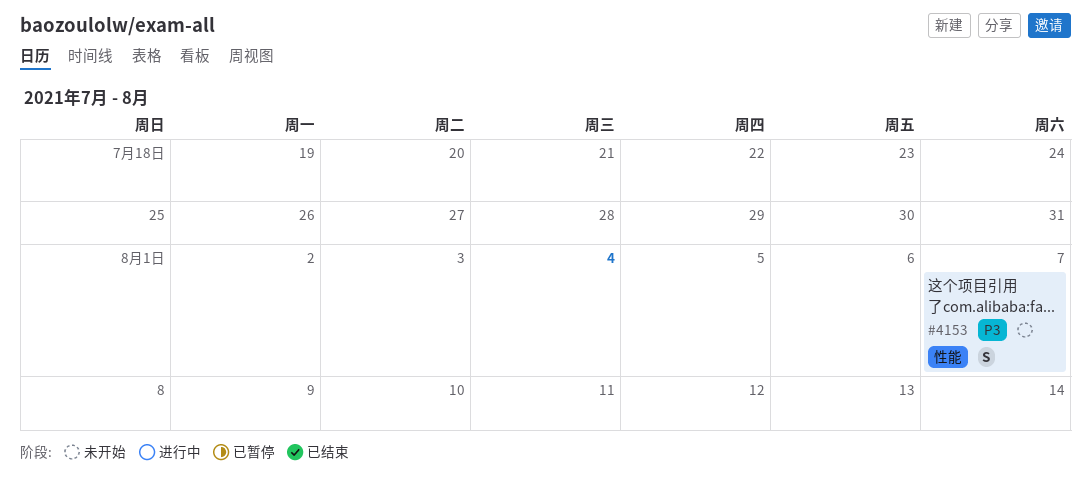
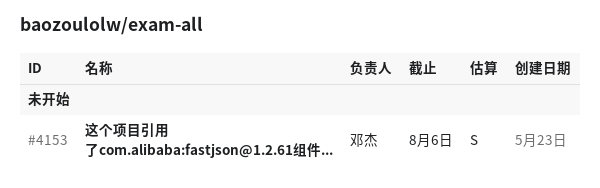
#4153, due: Aug 7 -> Aug 6

